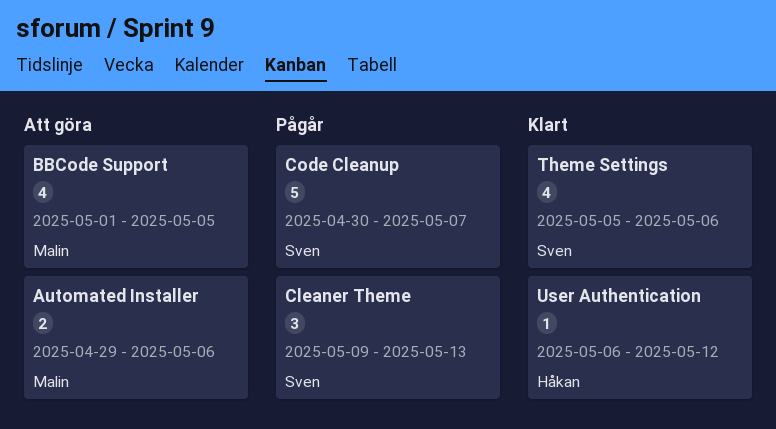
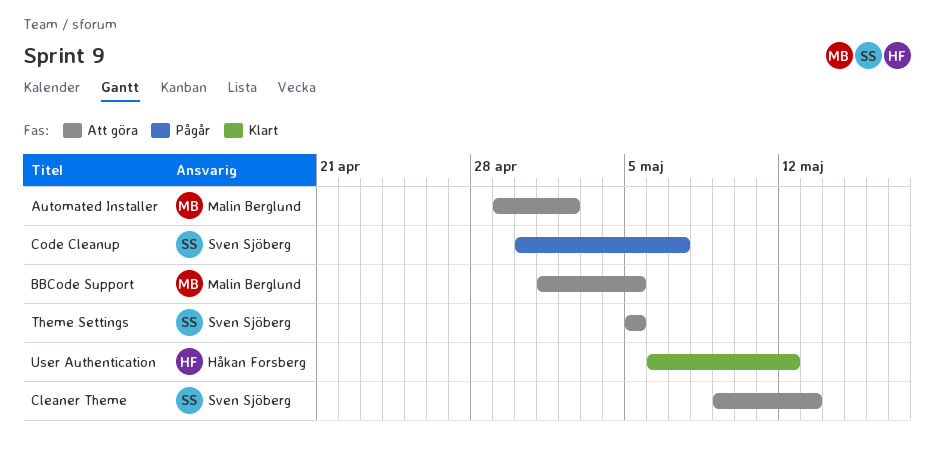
Automated Installer, due: May 6 -> May 2
Cleaner Theme, status: Pågår -> Att göra
Theme Settings, status: Klart -> Att göra
Theme Settings, due: May 6 -> May 5

